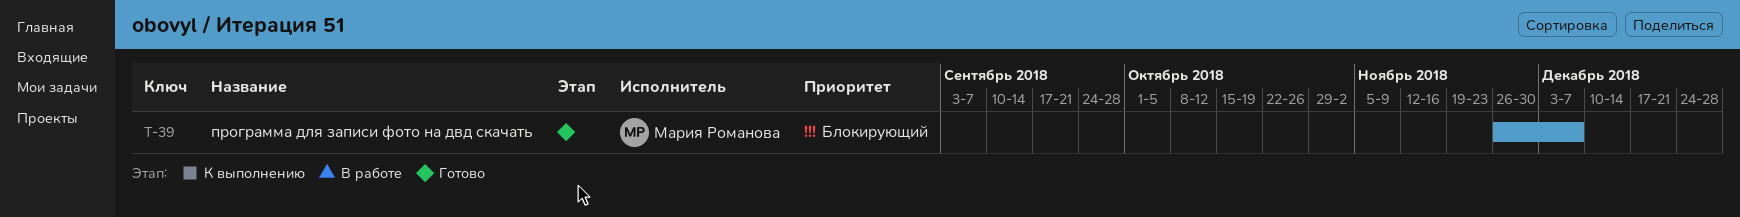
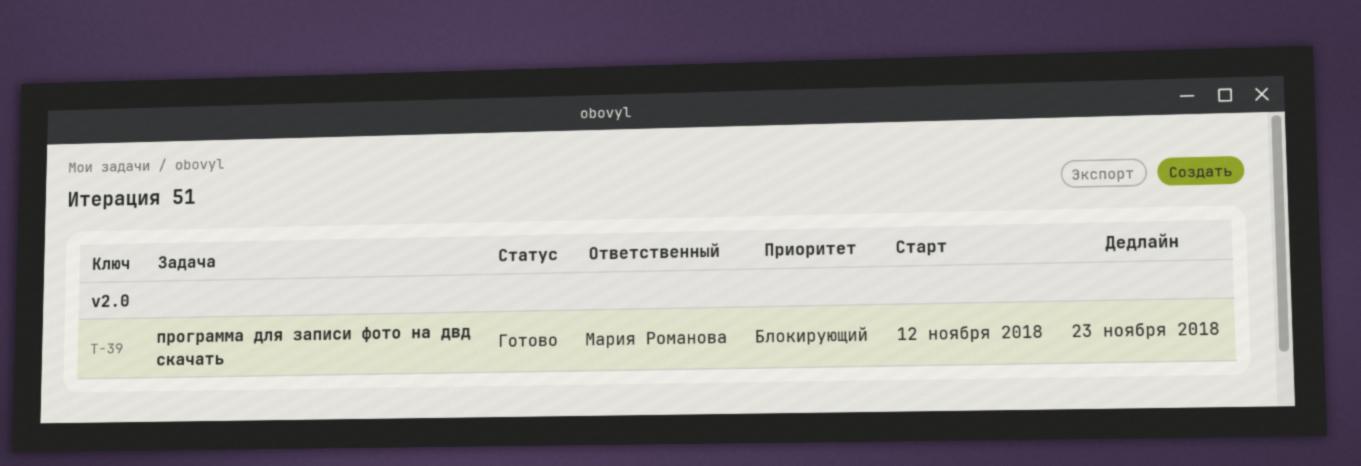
T-39, start: Nov 26 -> Nov 12
T-39, due: Dec 7 -> Nov 23

